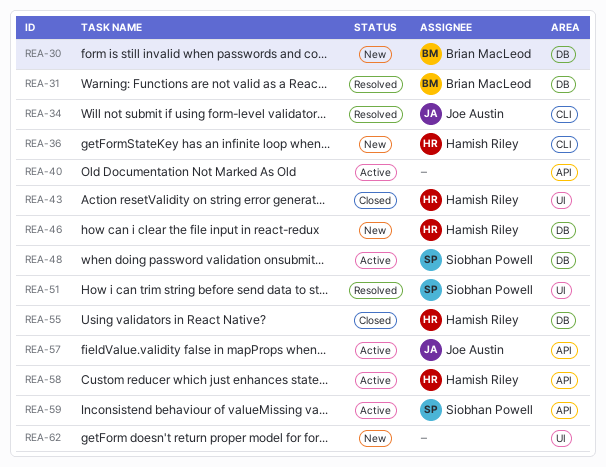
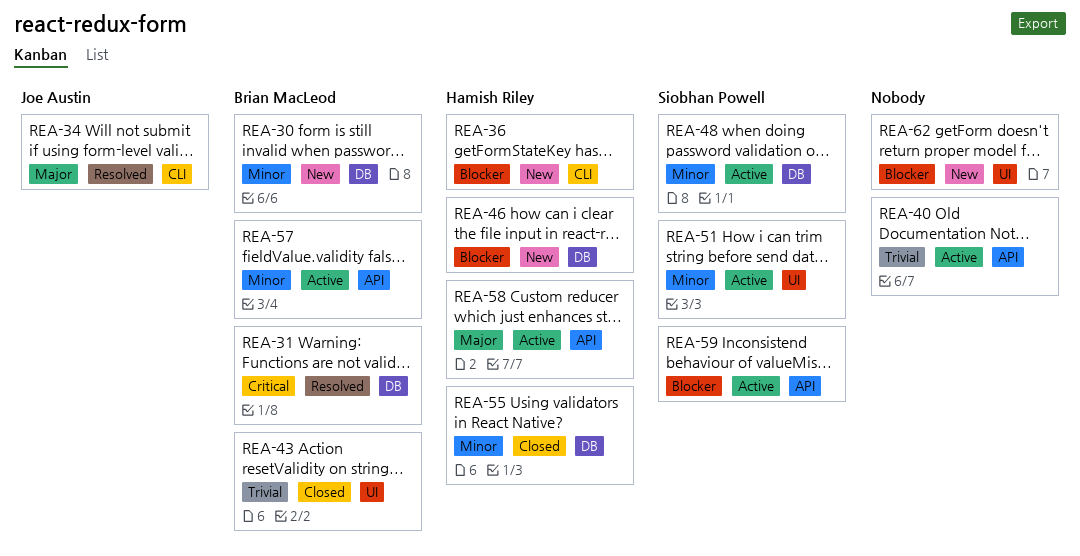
REA-43, owner: Hamish Riley -> Brian MacLeod
REA-51, status: Resolved -> Active
REA-57, owner: Joe Austin -> Brian MacLeod

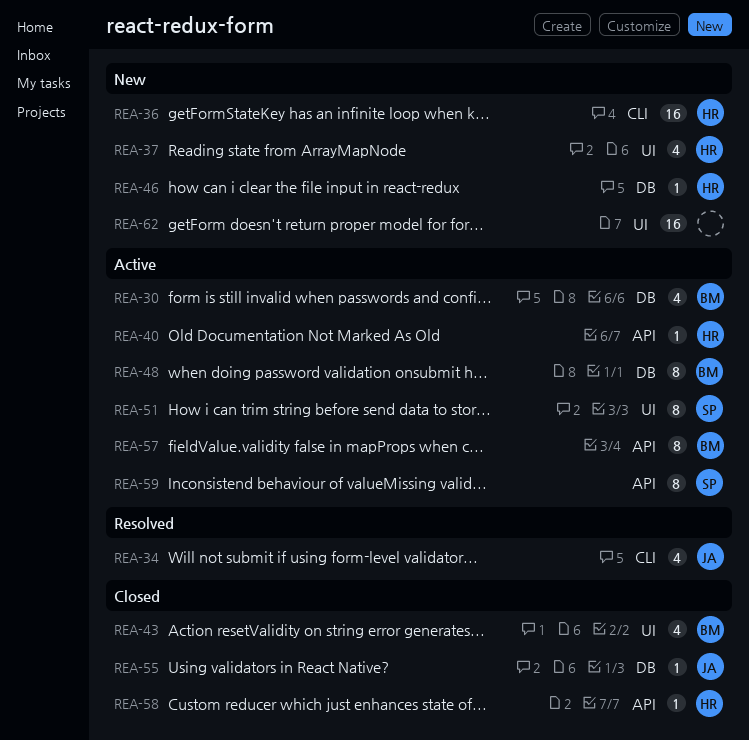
REA-30, status: New -> Active
REA-31: present -> none
REA-37: none -> present
REA-40, owner: none -> Hamish Riley
REA-48, owner: Siobhan Powell -> Brian MacLeod
REA-55, owner: Hamish Riley -> Joe Austin
REA-58, status: Active -> Closed

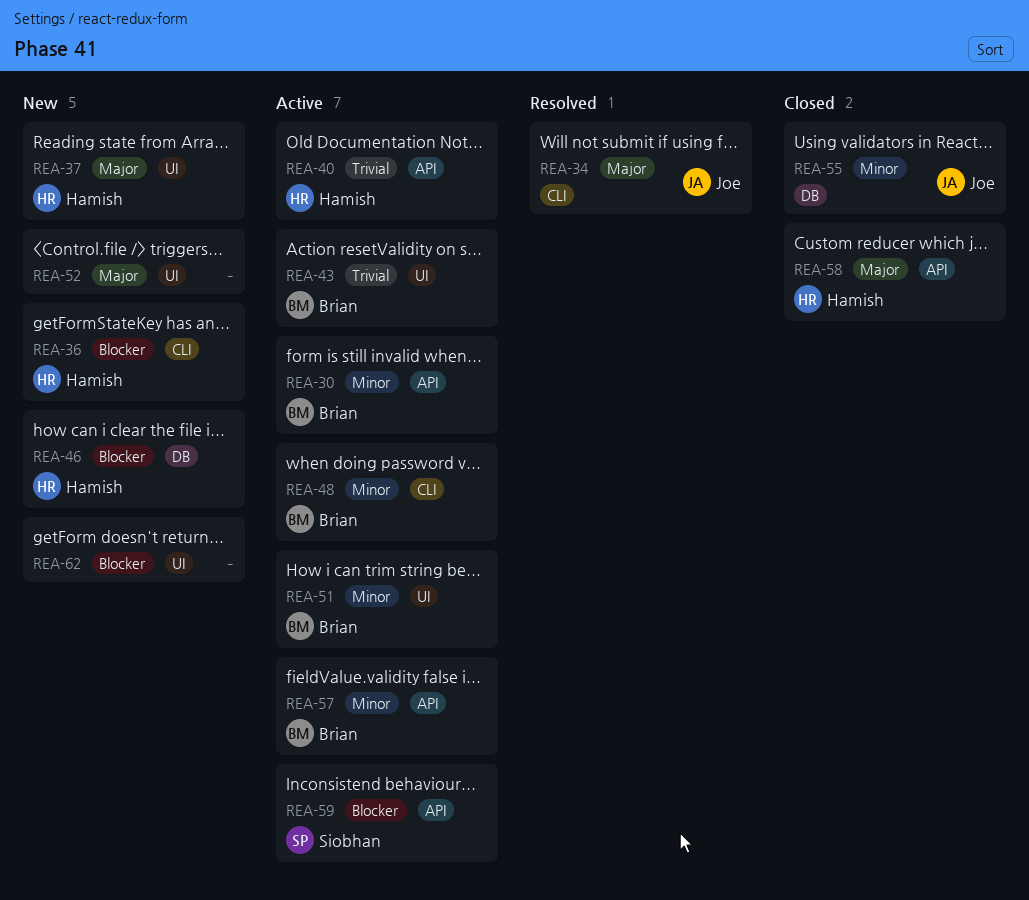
REA-30, label: DB -> API
REA-43, status: Closed -> Active
REA-48, label: DB -> CLI
REA-51, owner: Siobhan -> Brian
REA-52: none -> present

